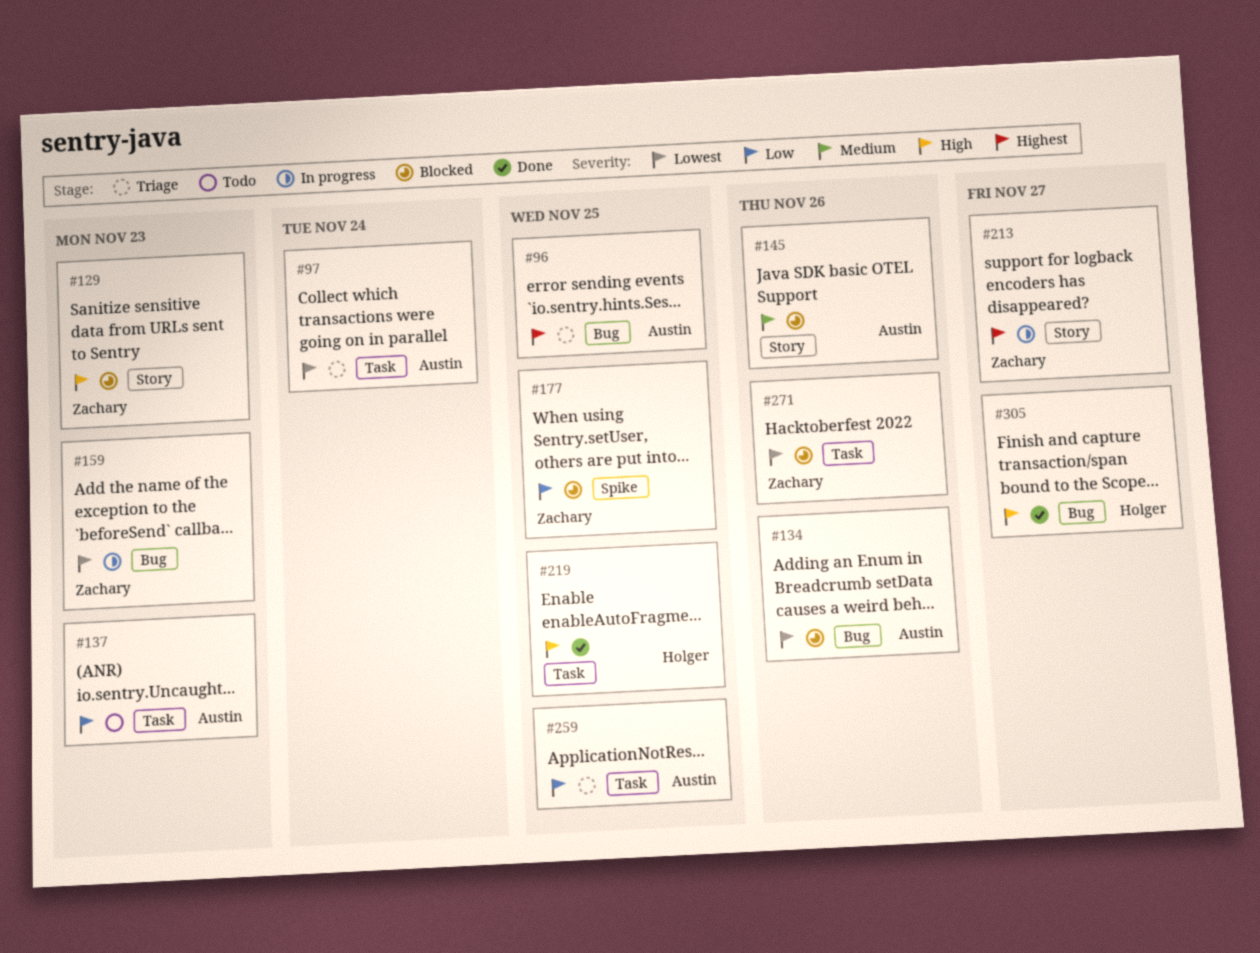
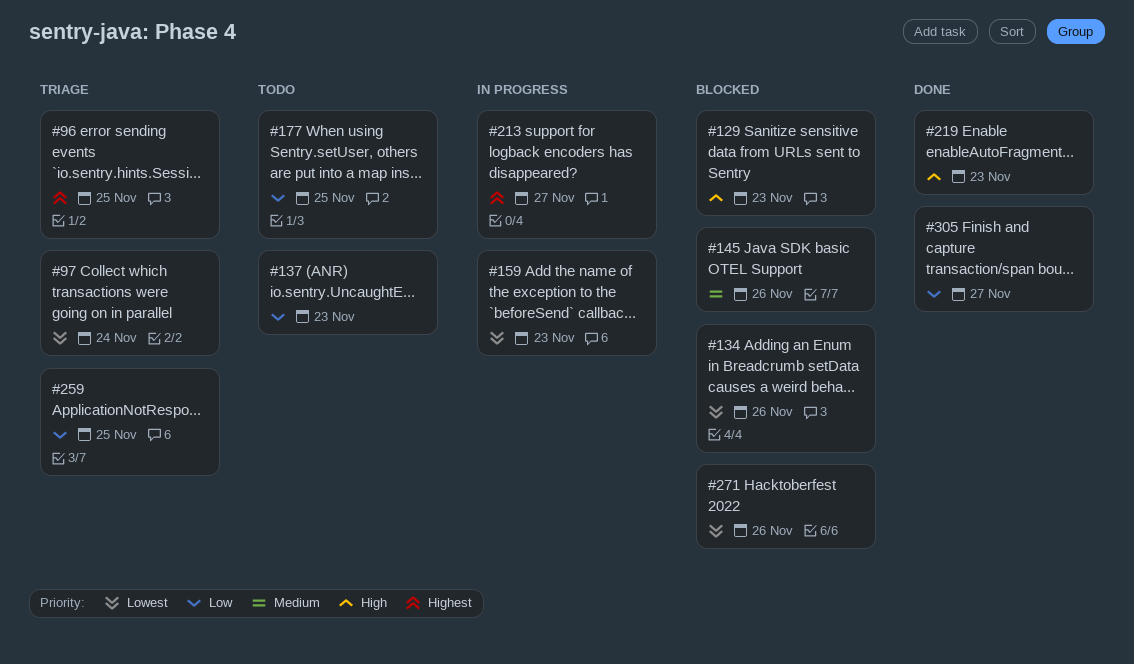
#177, status: Blocked -> Todo
#219, due: Nov 25 -> Nov 23
#305, priority: High -> Low

